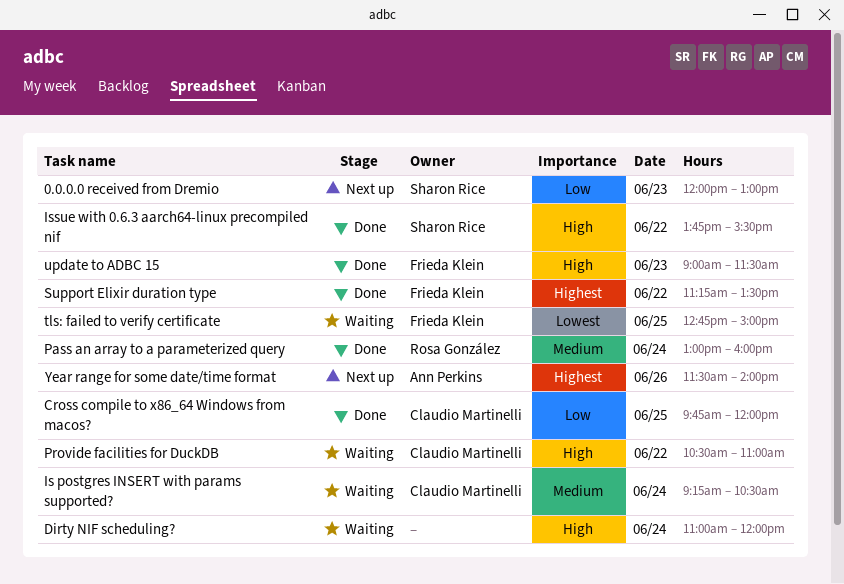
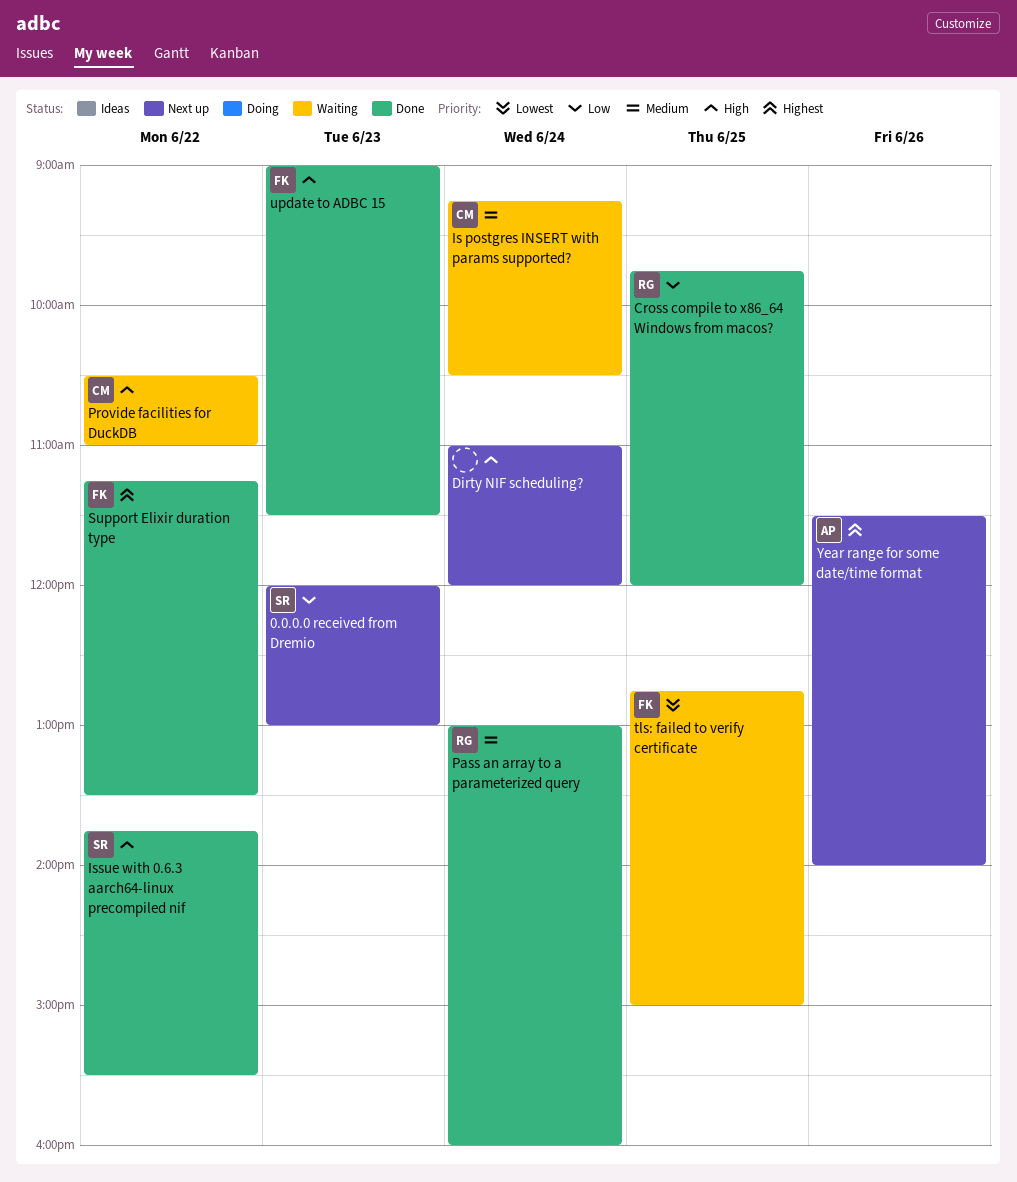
Cross compile to x86_64 Windows from macos?, owner: Claudio Martinelli -> Rosa González
Dirty NIF scheduling?, status: Waiting -> Next up

